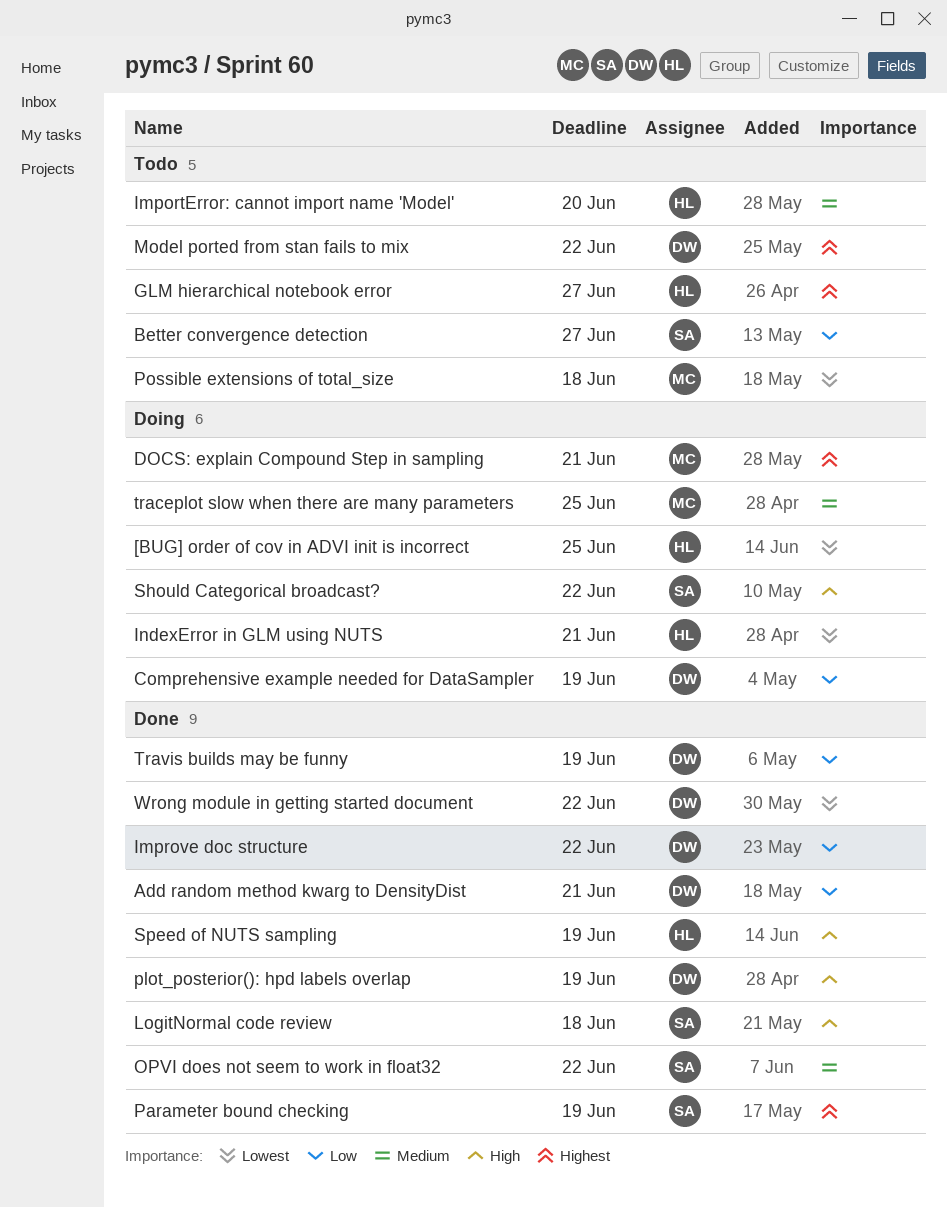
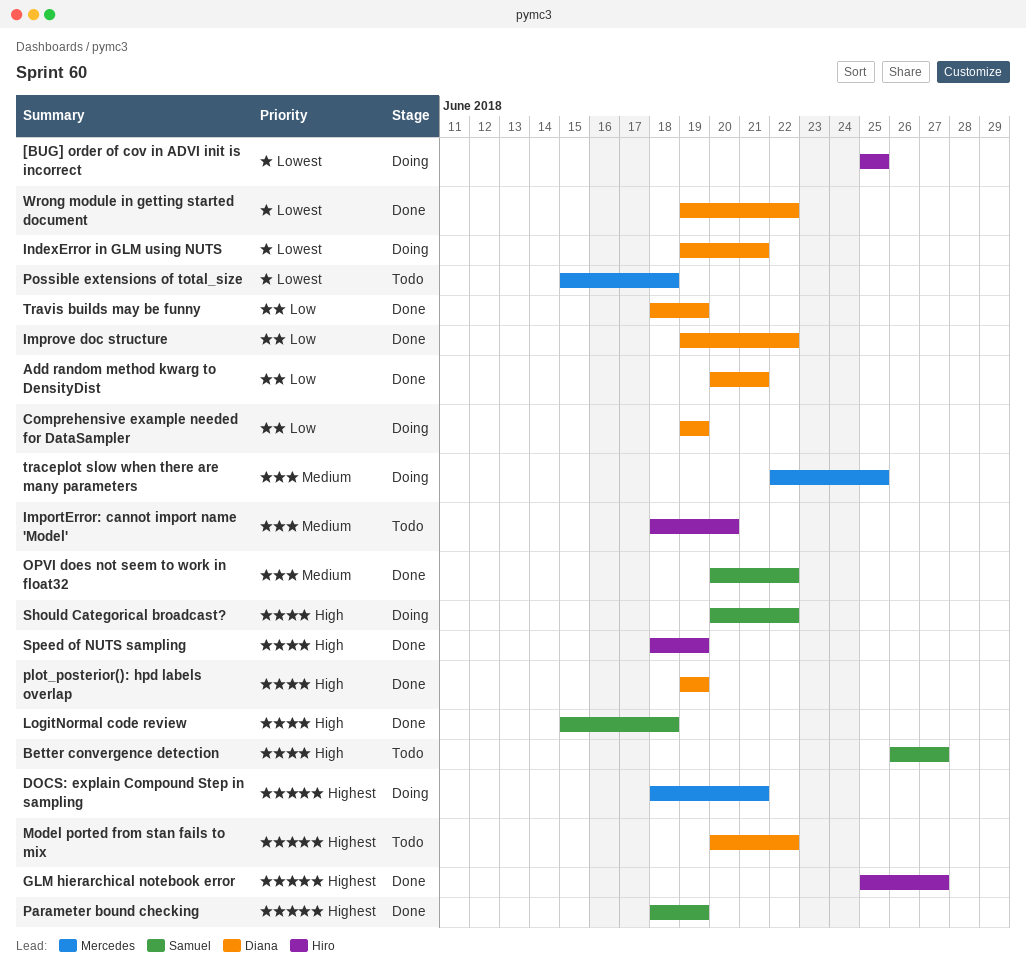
Better convergence detection, priority: Low -> High
GLM hierarchical notebook error, status: Todo -> Done
IndexError in GLM using NUTS, owner: Hiro -> Diana

